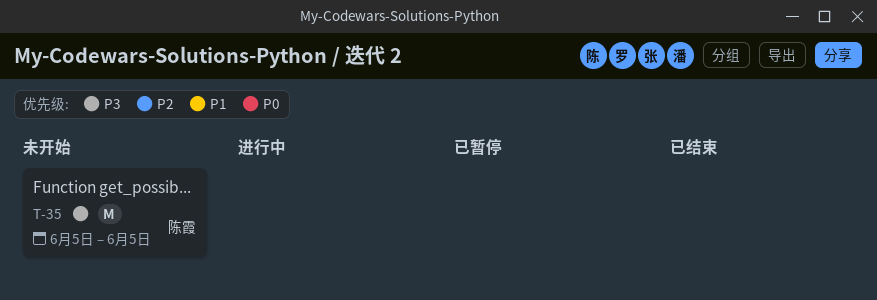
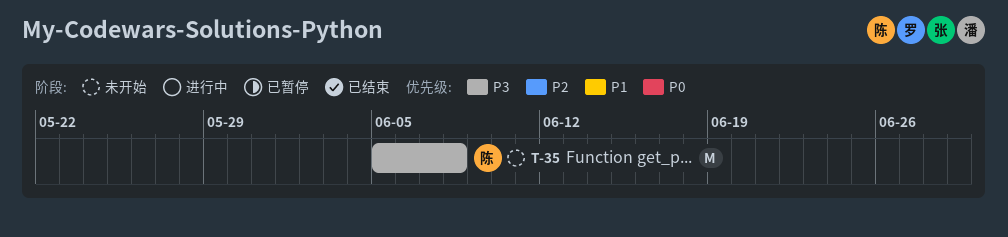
T-35, due: Jun 5 -> Jun 8

